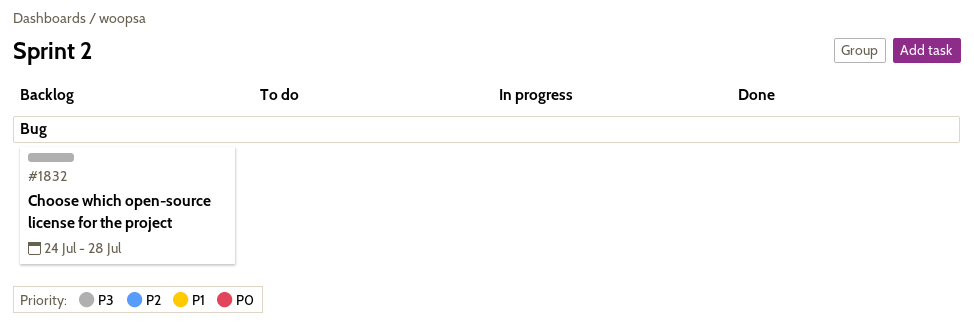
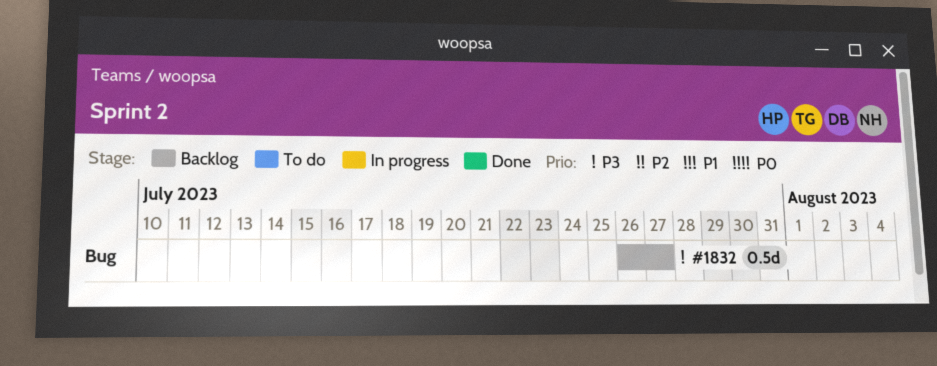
#1832, start: Jul 24 -> Jul 26
#1832, due: Jul 28 -> Jul 27

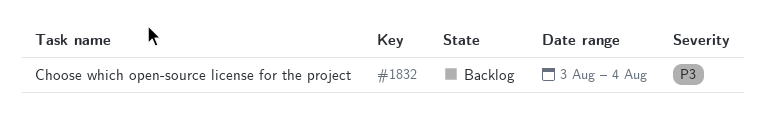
#1832, start: Jul 26 -> Aug 3
#1832, due: Jul 27 -> Aug 4

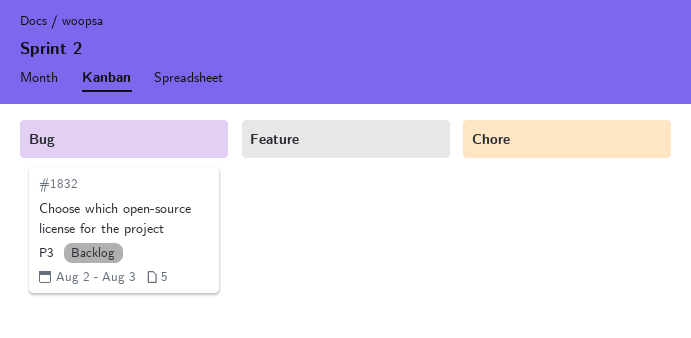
#1832, start: Aug 3 -> Aug 2
#1832, due: Aug 4 -> Aug 3

